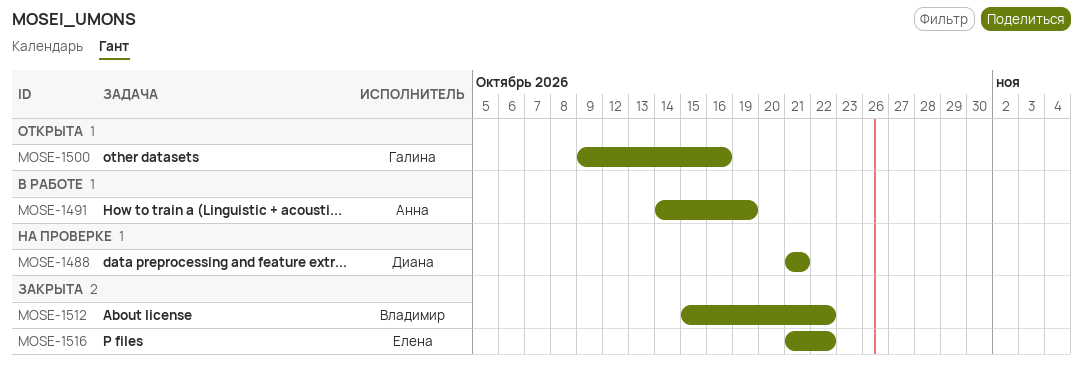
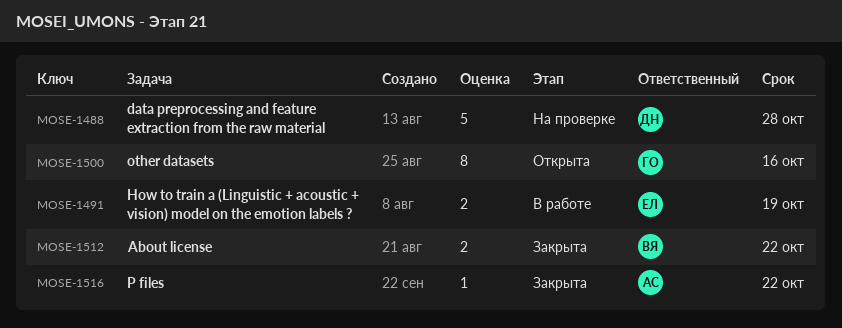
MOSE-1488, due: Oct 21 -> Oct 28
MOSE-1491, owner: Анна -> Елена
MOSE-1516, owner: Елена -> Анна

